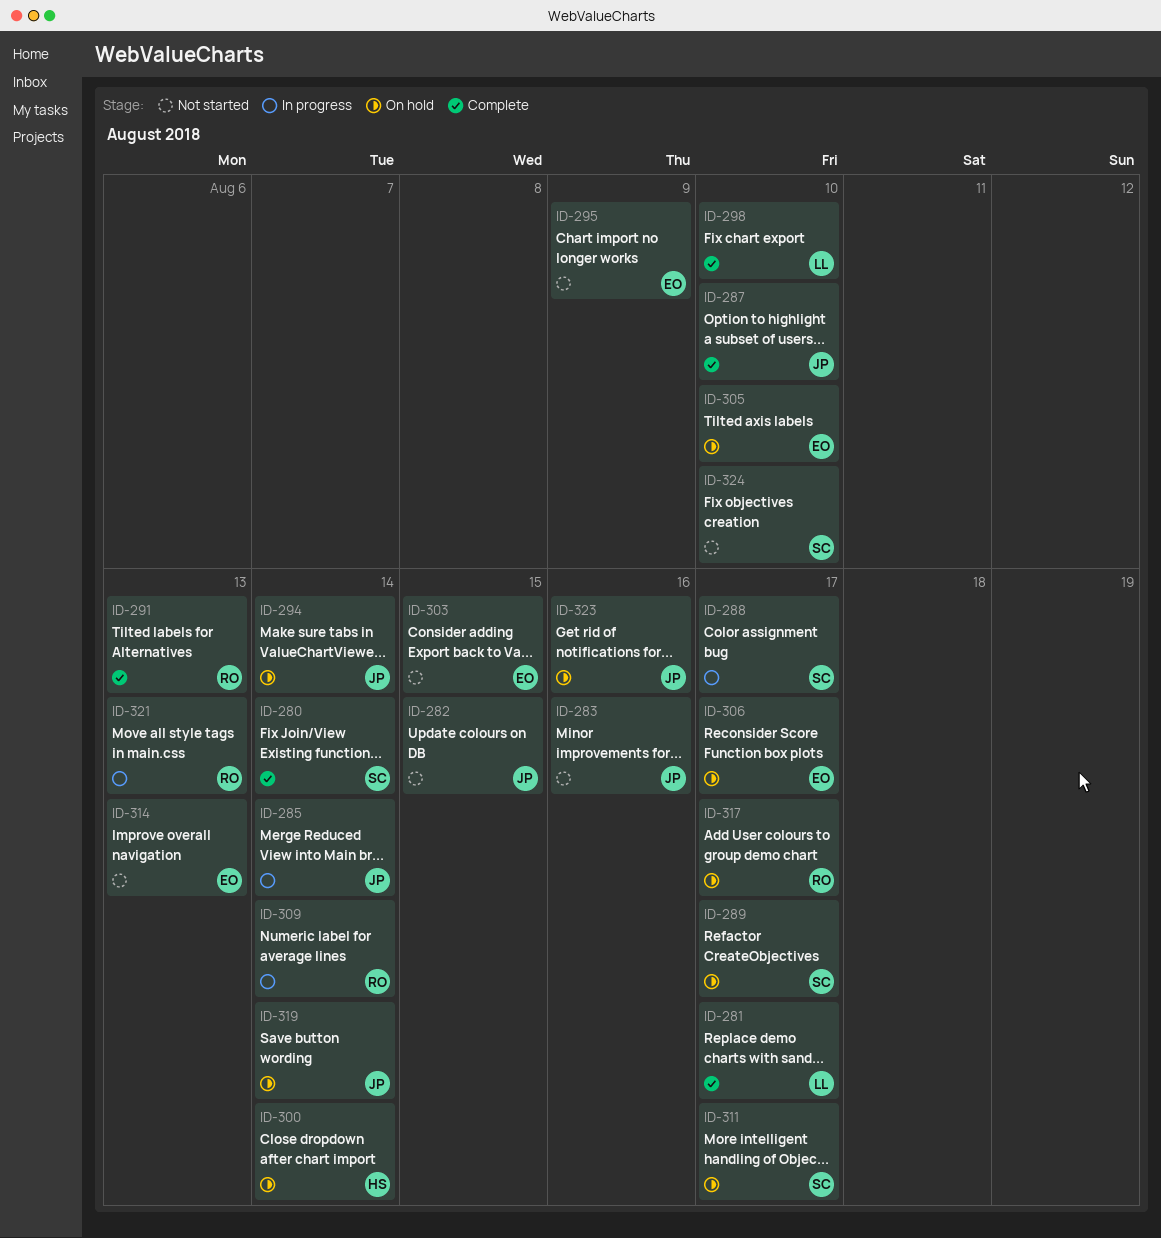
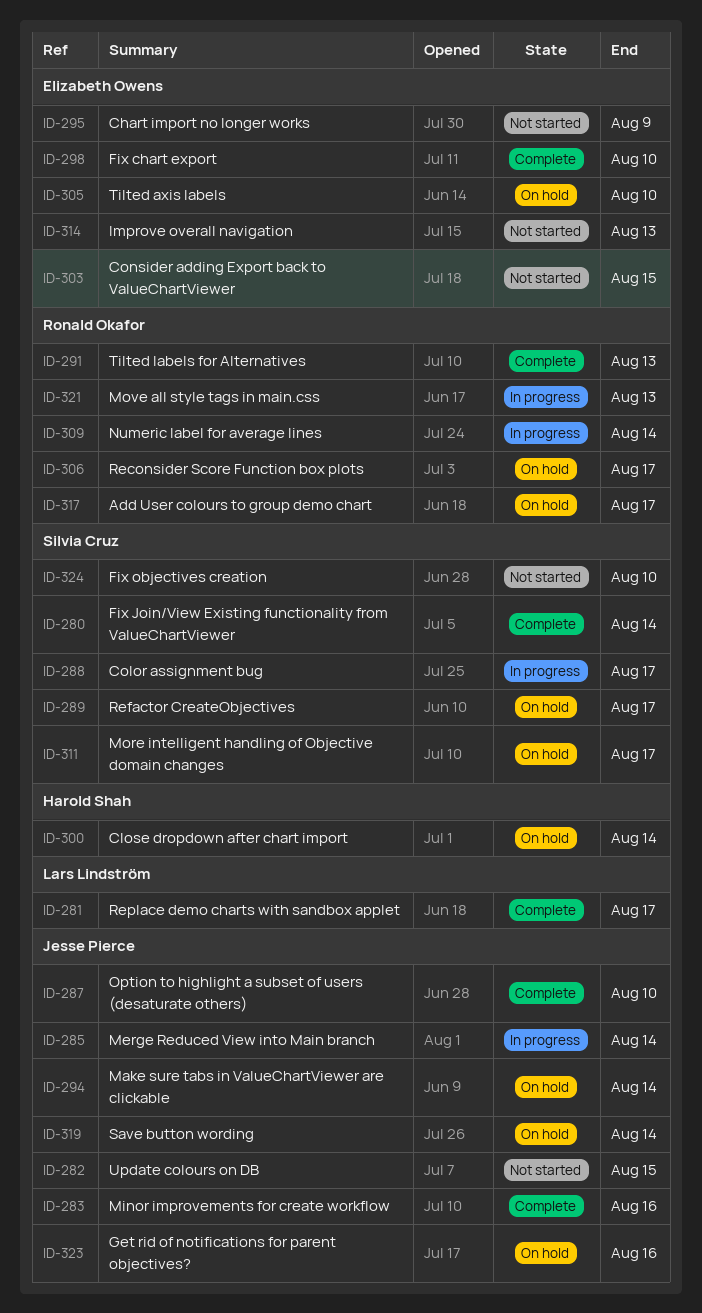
ID-283, status: Not started -> Complete
ID-298, owner: Lars Lindström -> Elizabeth Owens
ID-306, owner: Elizabeth Owens -> Ronald Okafor

